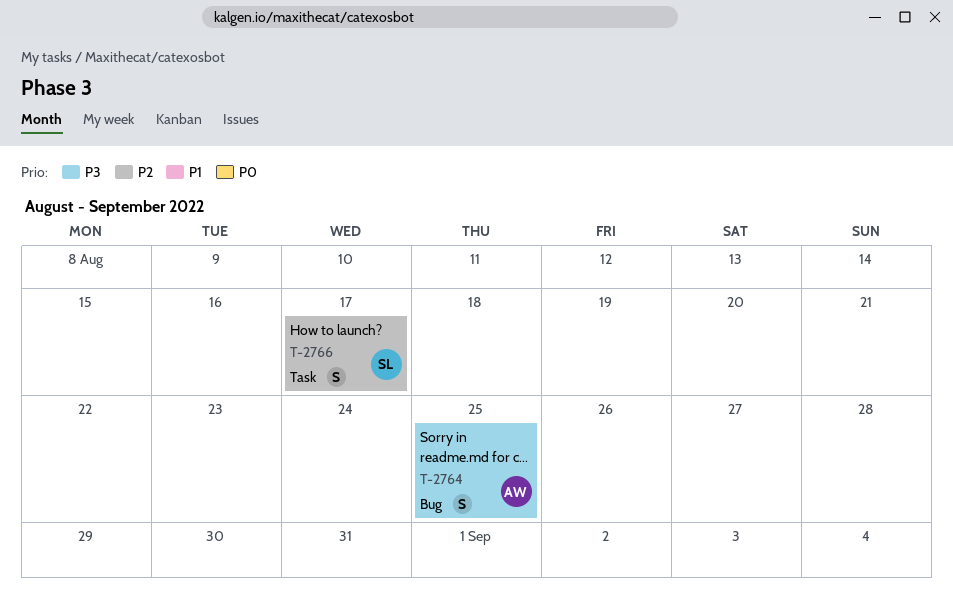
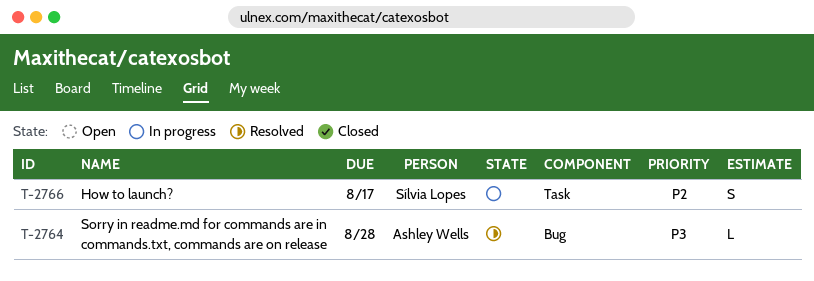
T-2764, estimate: S -> L
T-2764, due: Aug 25 -> Aug 28

